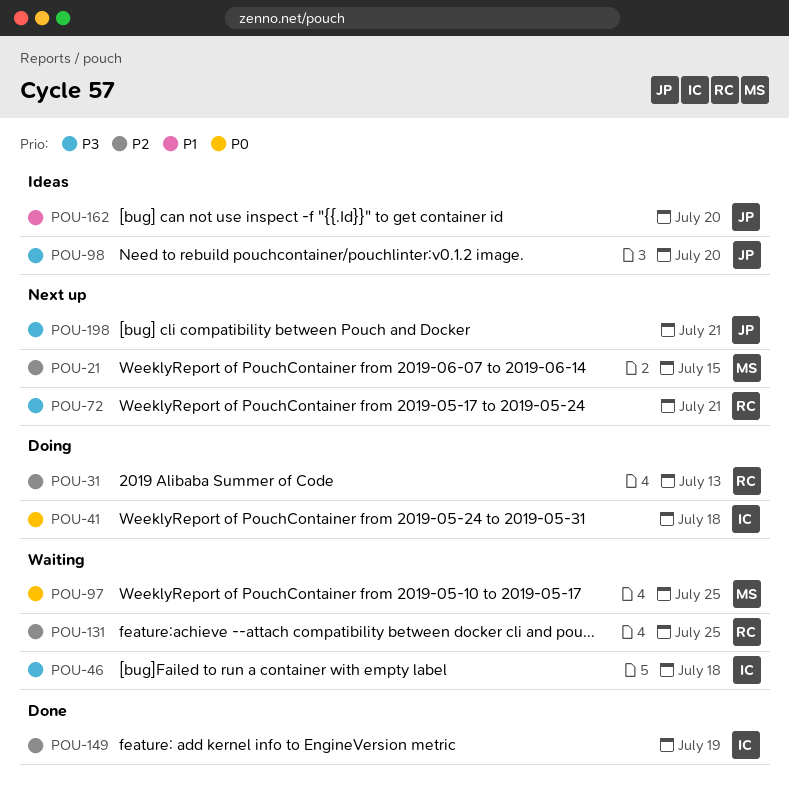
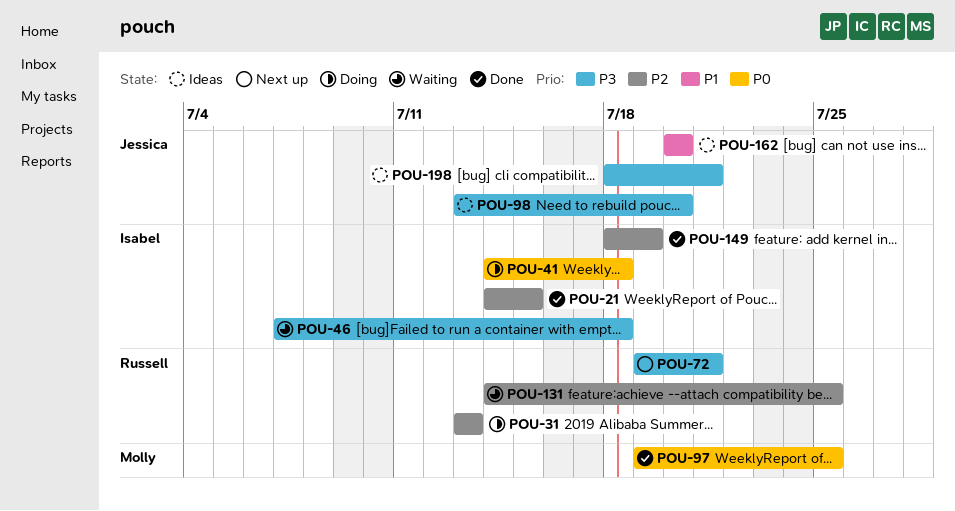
POU-21, status: Next up -> Done
POU-21, owner: Molly -> Isabel
POU-97, status: Waiting -> Done
POU-198, status: Next up -> Ideas

